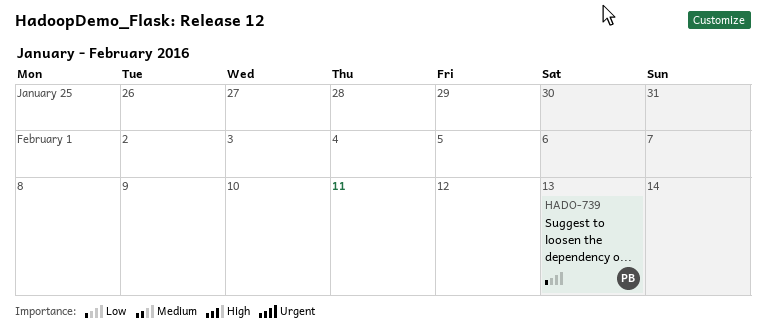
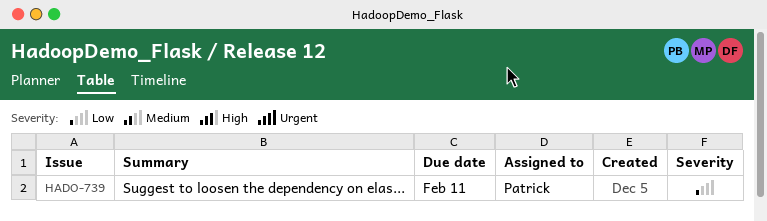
HADO-739, due: Feb 13 -> Feb 11

